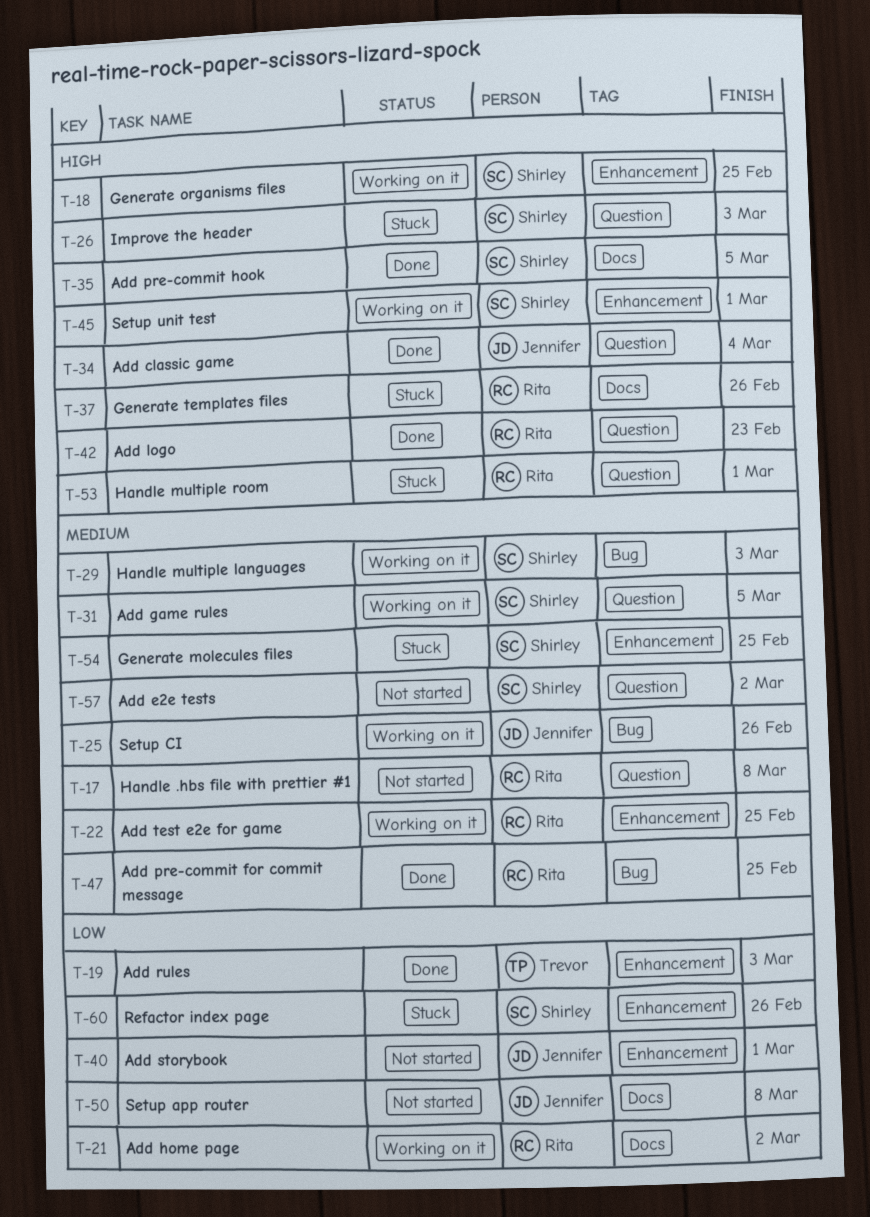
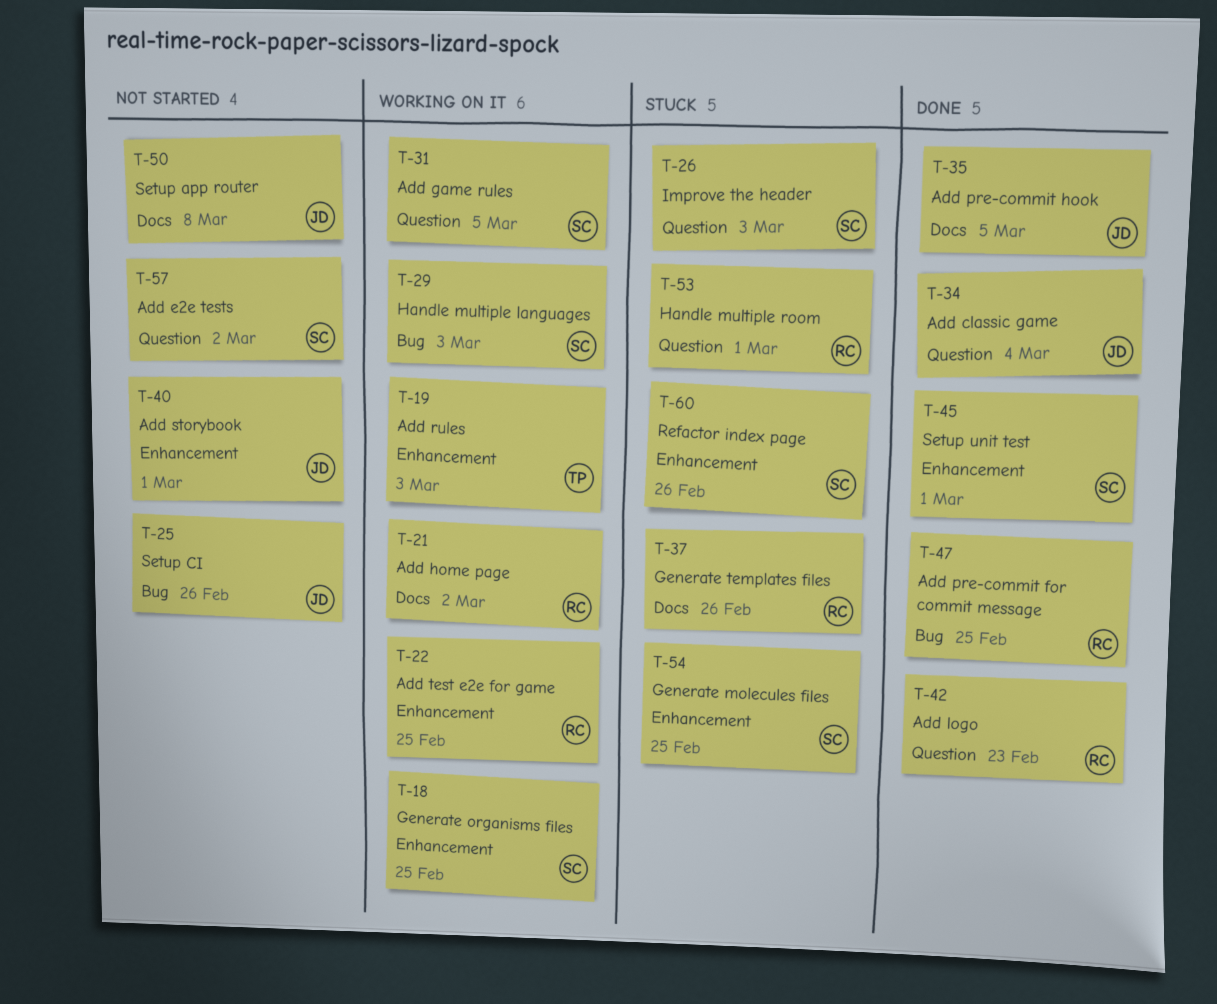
T-17: present -> none
T-19, status: Done -> Working on it
T-25, status: Working on it -> Not started
T-35, owner: Shirley -> Jennifer
T-45, status: Working on it -> Done

